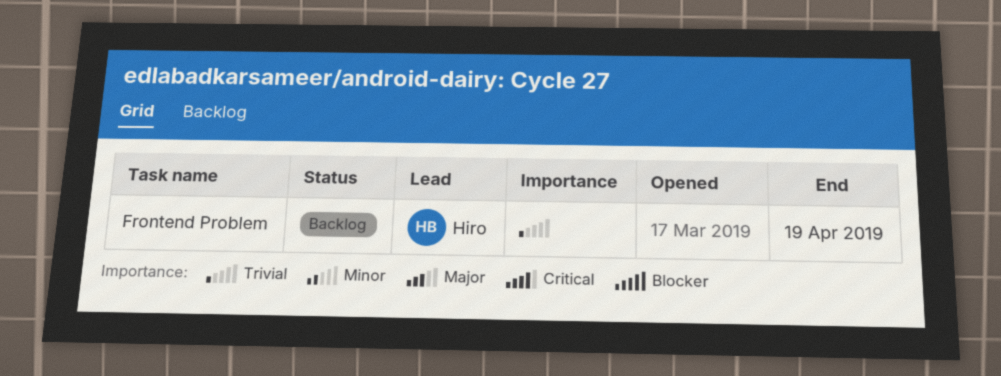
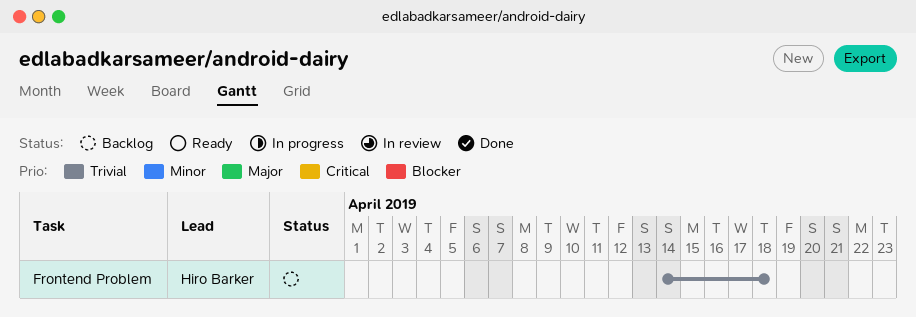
Frontend Problem, due: Apr 19 -> Apr 18

